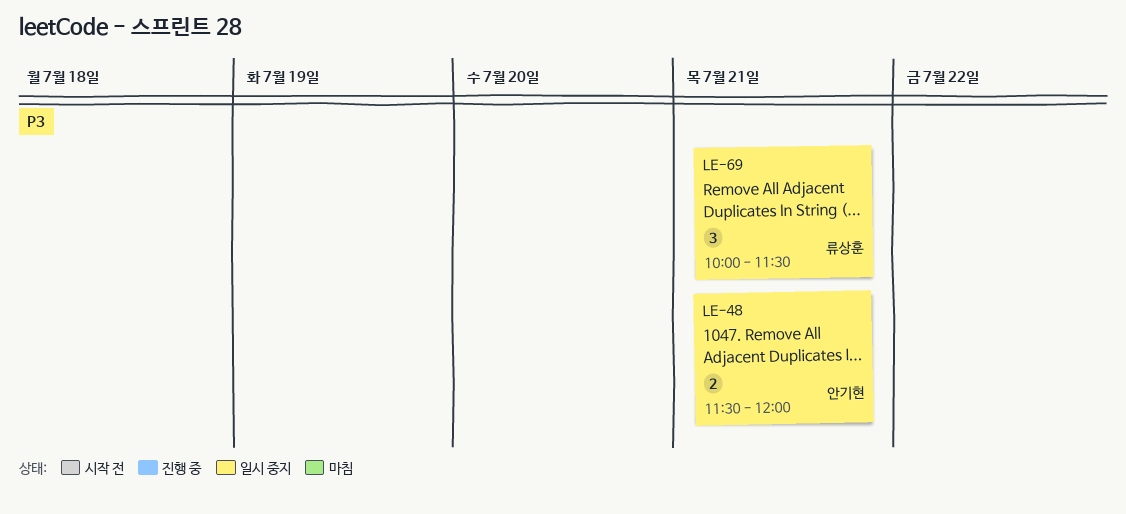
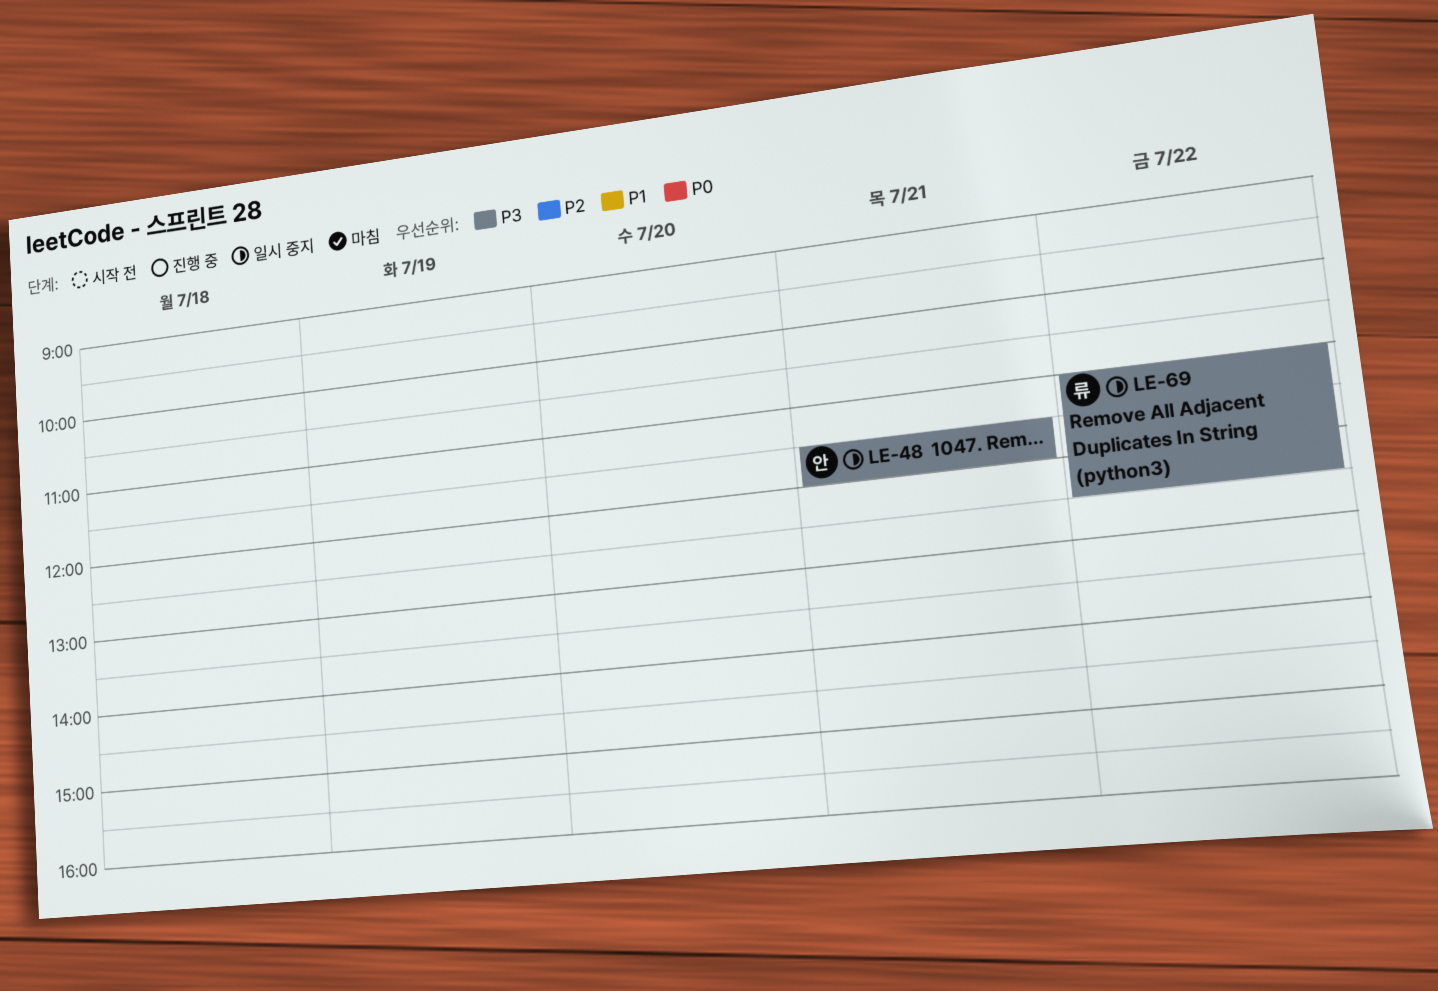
LE-69, day: Jul 21 -> Jul 22
LE-69, begins: 10:00 -> 11:00
LE-69, ends: 11:30 -> 12:30

